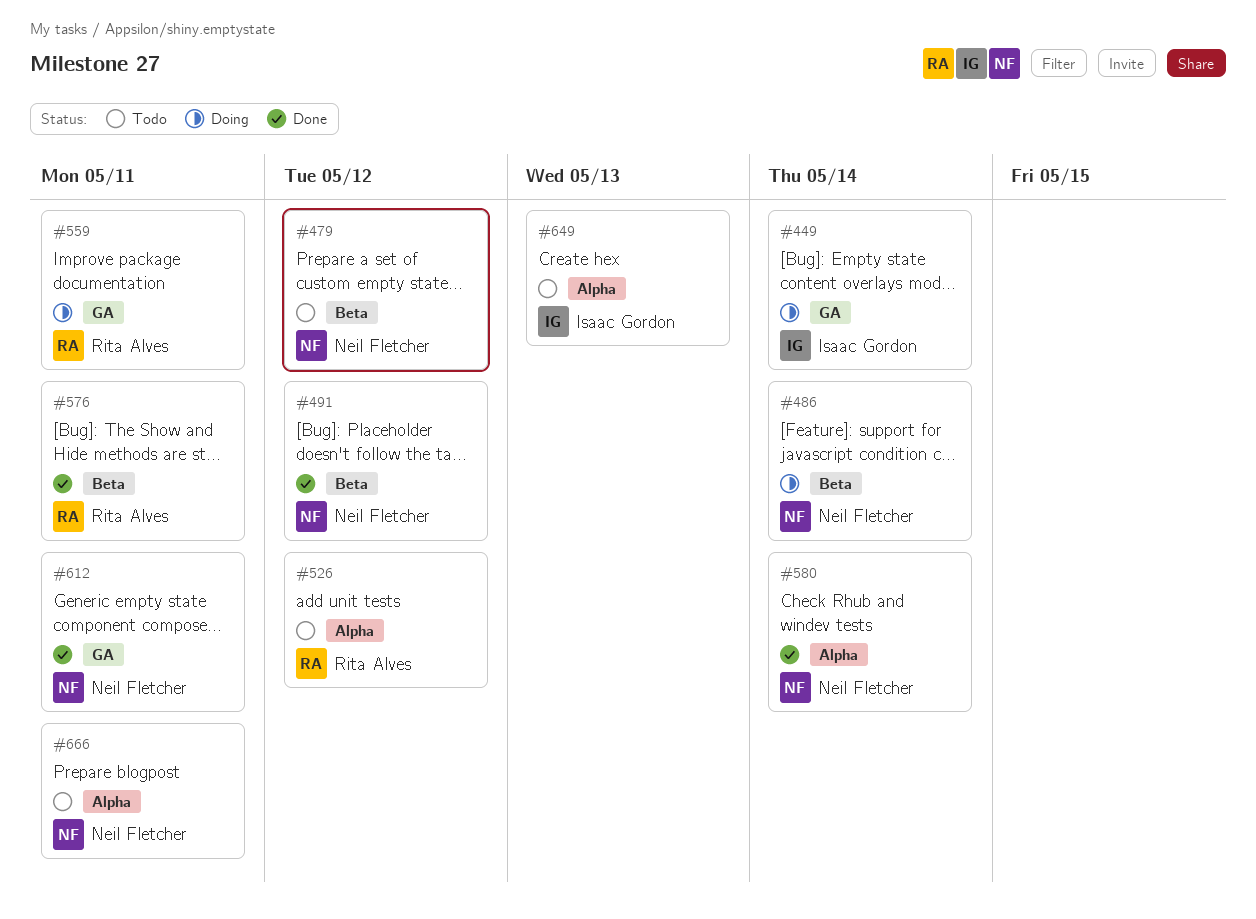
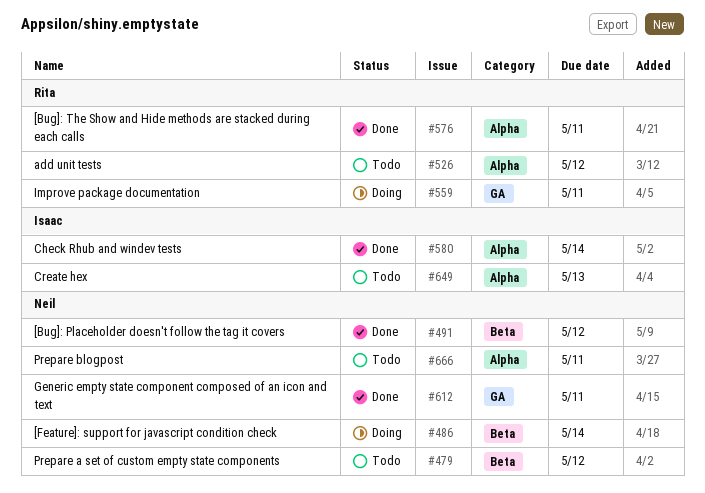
#449: present -> none
#576, label: Beta -> Alpha
#580, owner: Neil Fletcher -> Isaac Gordon

